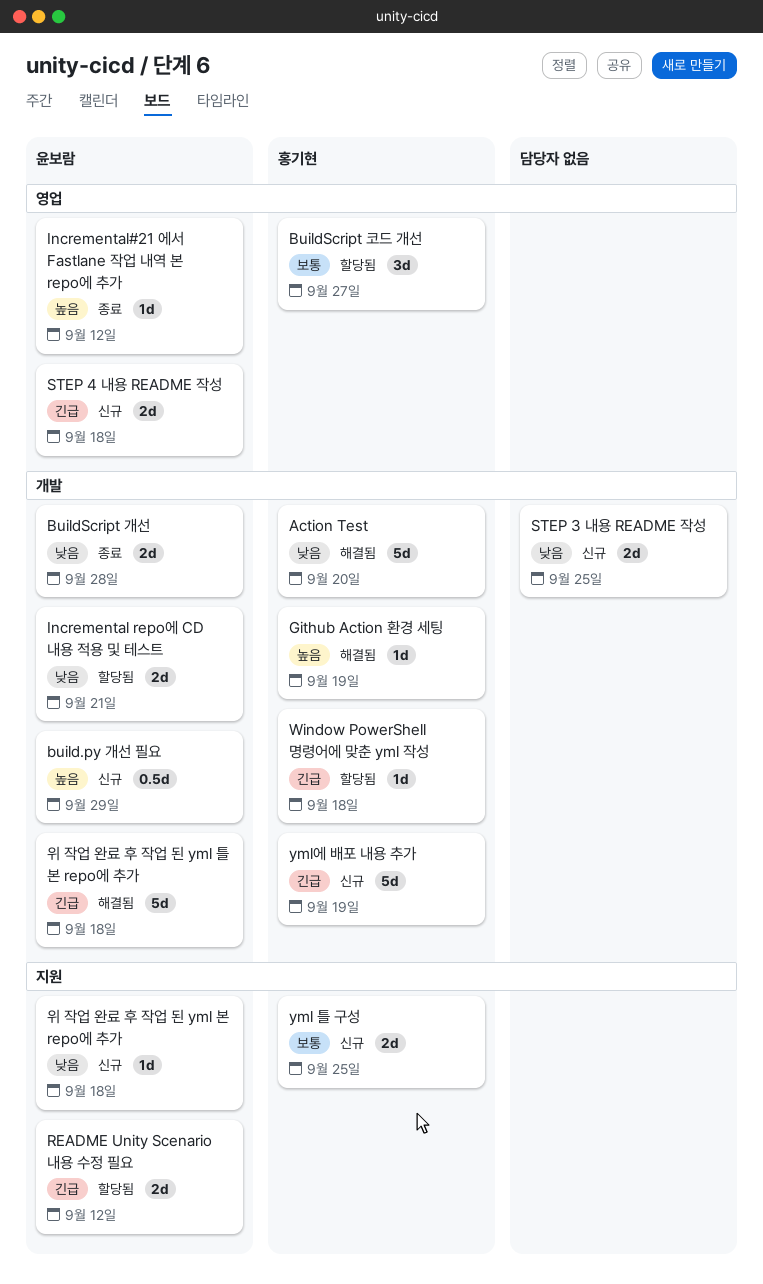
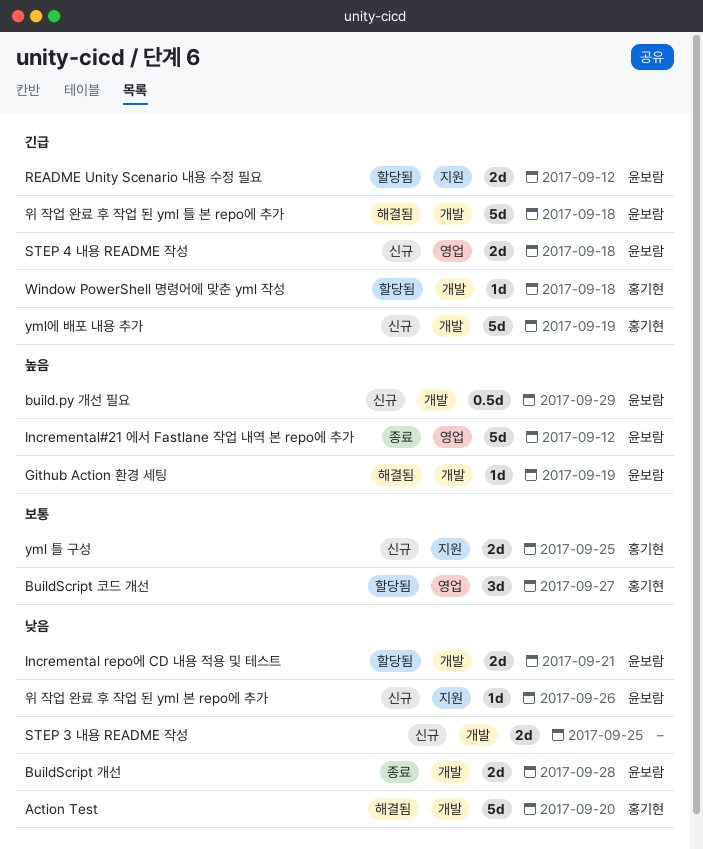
Github Action 환경 세팅, owner: 홍기현 -> 윤보람
Incremental#21 에서 Fastlane 작업 내역 본 repo에 추가, estimate: 1d -> 5d
위 작업 완료 후 작업 된 yml 본 repo에 추가, due: Sep 18 -> Sep 26

